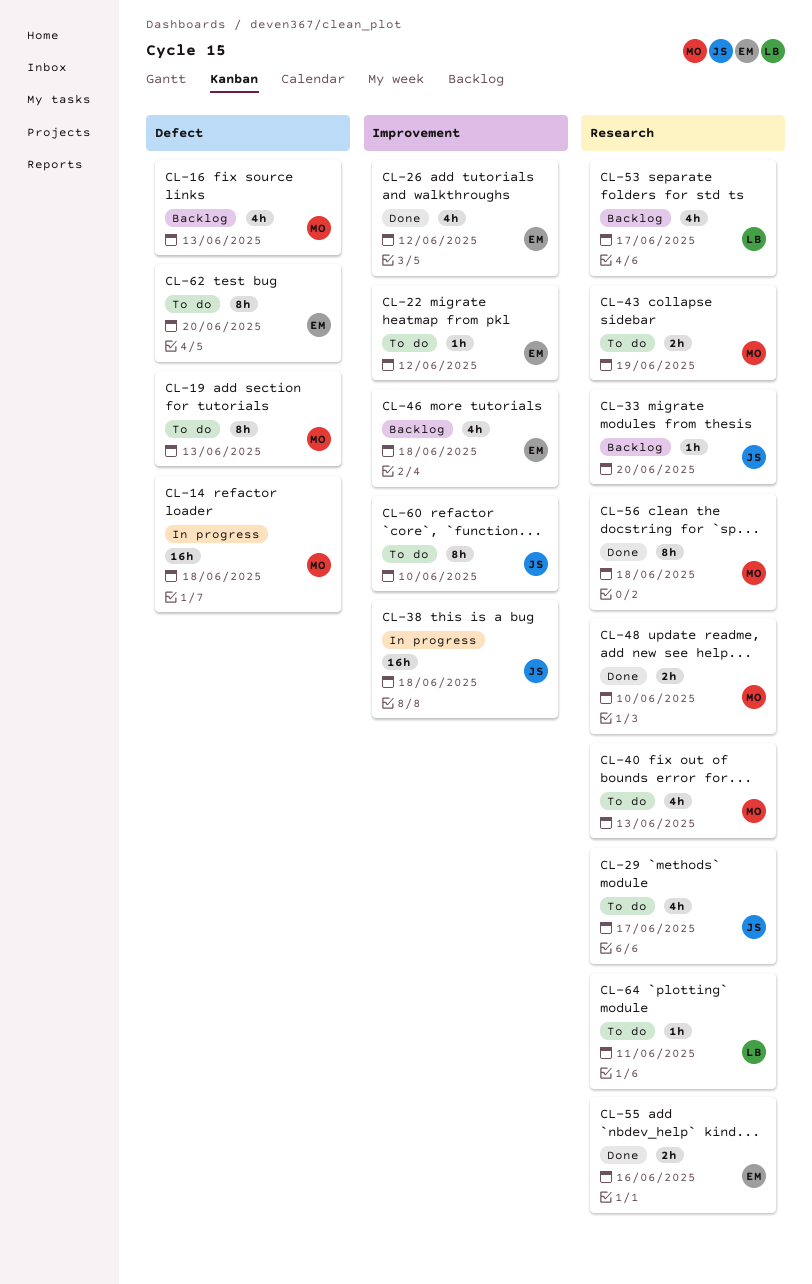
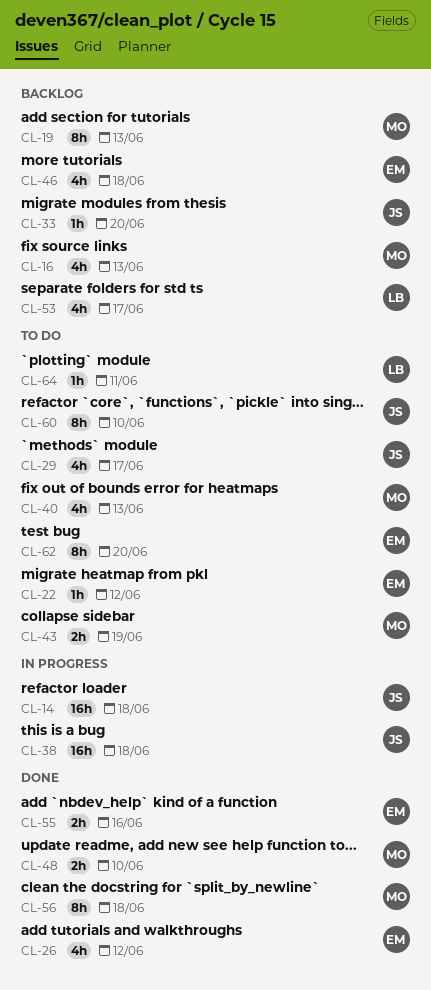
CL-14, owner: MO -> JS
CL-19, status: To do -> Backlog

